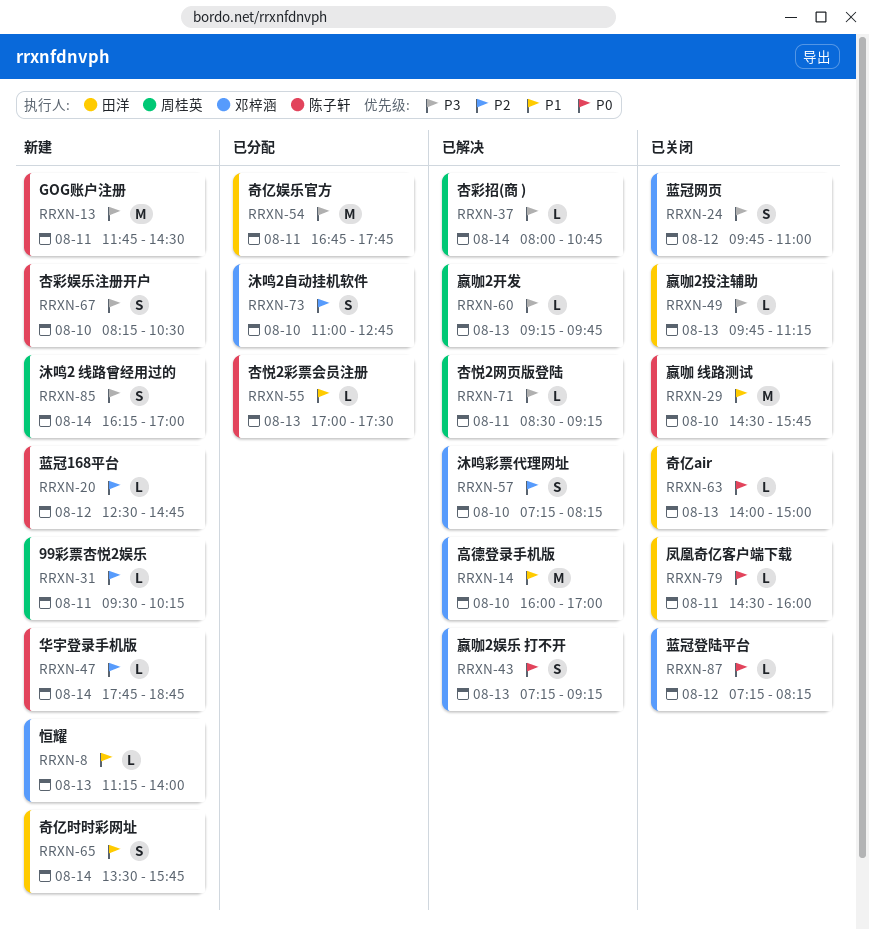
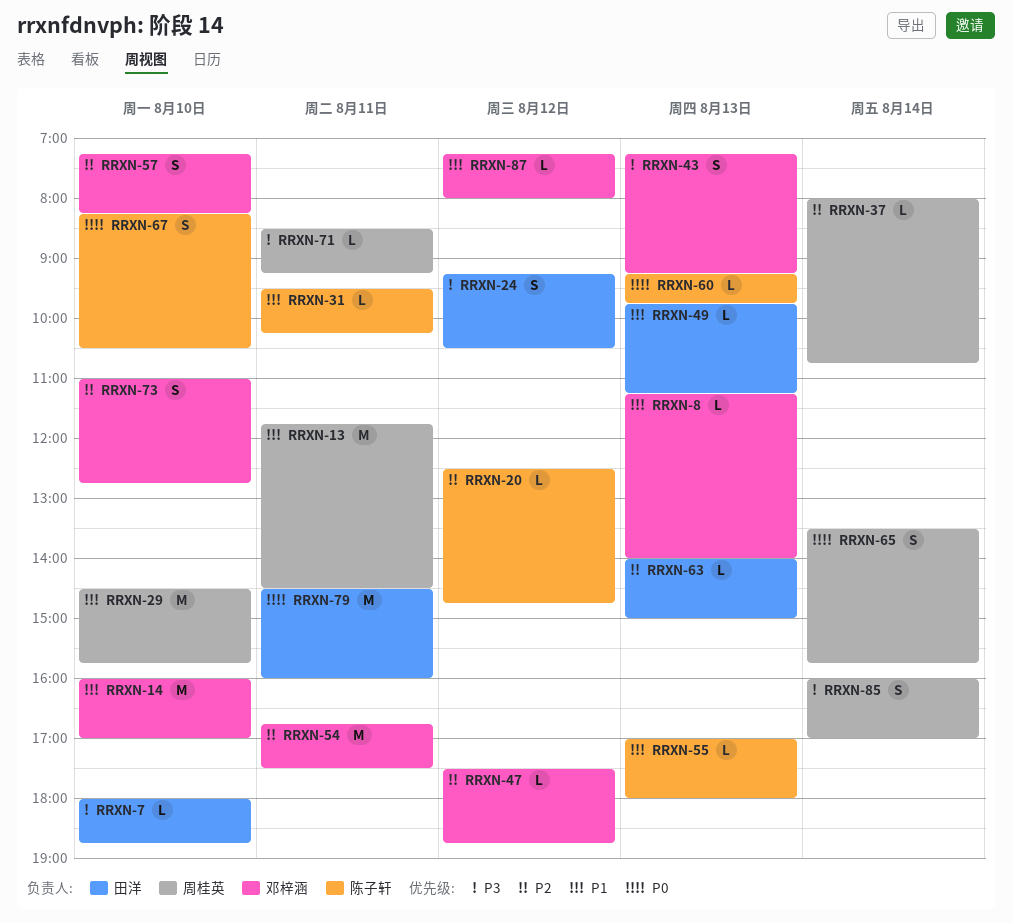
RRXN-7: none -> present
RRXN-13, owner: 陈子轩 -> 周桂英
RRXN-13, priority: P3 -> P1
RRXN-24, owner: 邓梓涵 -> 田洋
RRXN-24, begins: 09:45 -> 09:15
RRXN-24, ends: 11:00 -> 10:30
RRXN-29, owner: 陈子轩 -> 周桂英
RRXN-31, owner: 周桂英 -> 陈子轩
RRXN-31, priority: P2 -> P1
RRXN-37, priority: P3 -> P2
RRXN-43, priority: P0 -> P3
RRXN-47, owner: 陈子轩 -> 邓梓涵
RRXN-47, day: Aug 14 -> Aug 12
RRXN-47, begins: 17:45 -> 17:30
RRXN-49, priority: P3 -> P1
RRXN-54, owner: 田洋 -> 邓梓涵
RRXN-54, priority: P3 -> P2
RRXN-54, ends: 17:45 -> 17:30
RRXN-55, ends: 17:30 -> 18:00
RRXN-60, owner: 周桂英 -> 陈子轩
RRXN-60, priority: P3 -> P0
RRXN-63, priority: P0 -> P2
RRXN-65, owner: 田洋 -> 周桂英
RRXN-65, priority: P1 -> P0
RRXN-67, priority: P3 -> P0
RRXN-79, estimate: L -> M
RRXN-85, begins: 16:15 -> 16:00
RRXN-87, priority: P0 -> P1
RRXN-87, ends: 08:15 -> 08:00

